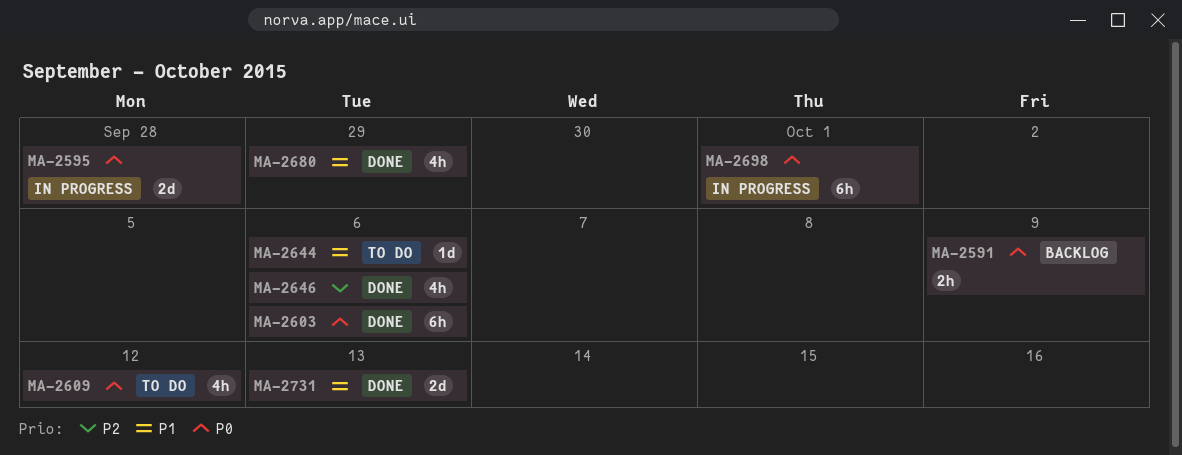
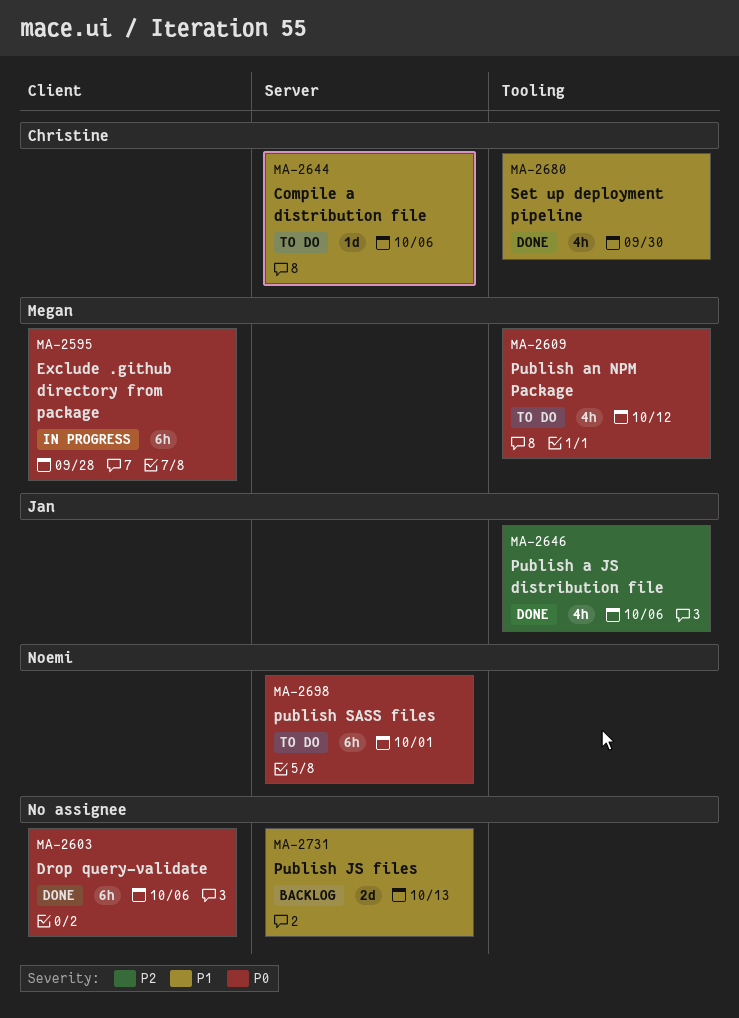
MA-2591: present -> none
MA-2595, estimate: 2d -> 6h
MA-2680, due: Sep 29 -> Sep 30
MA-2698, status: In progress -> To do
MA-2731, status: Done -> Backlog

